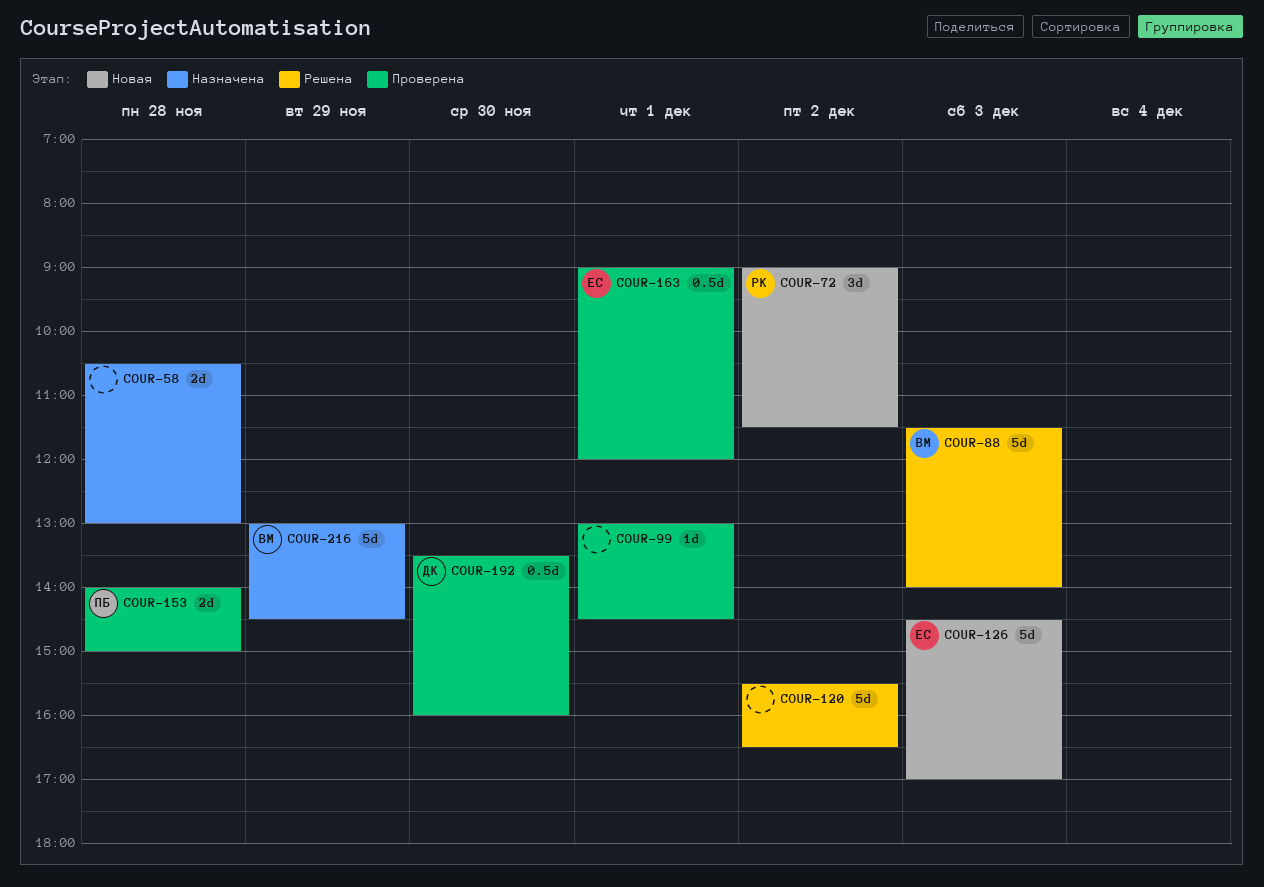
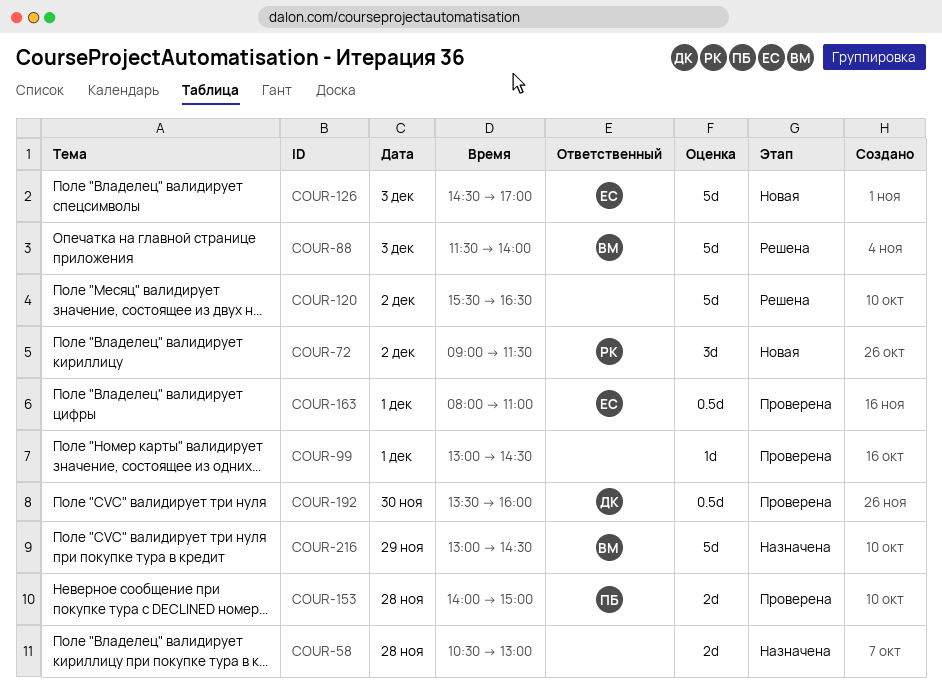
COUR-163, begins: 09:00 -> 08:00
COUR-163, ends: 12:00 -> 11:00

